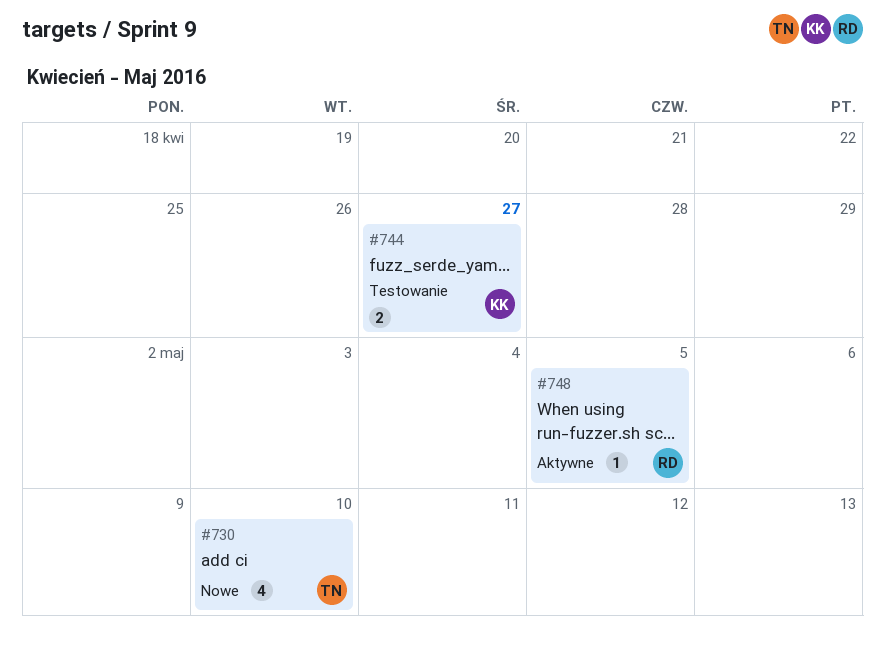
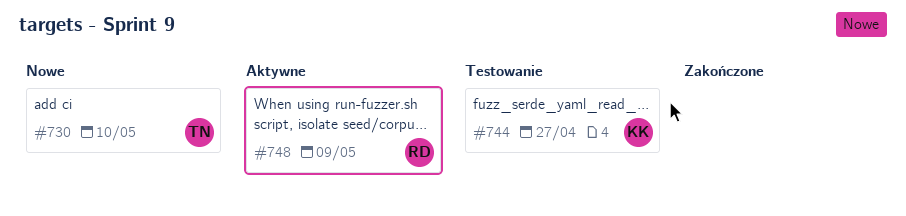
#748, due: May 5 -> May 9

